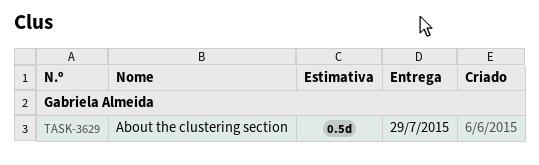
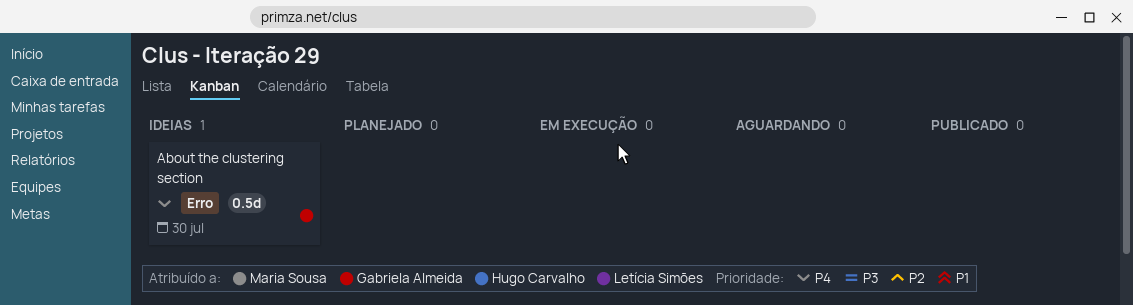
About the clustering section, due: Jul 29 -> Jul 30

